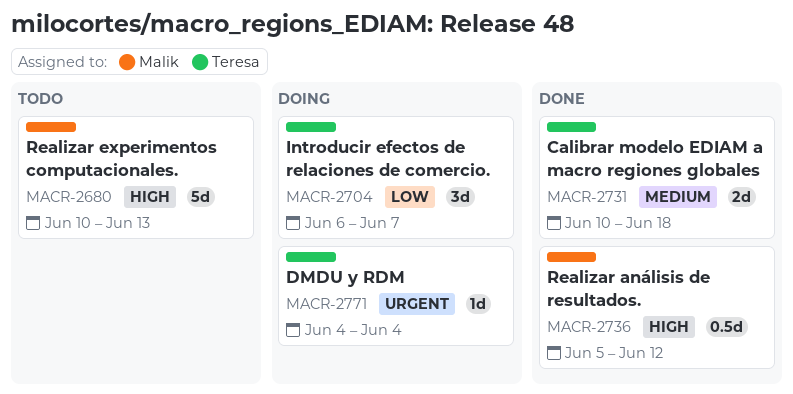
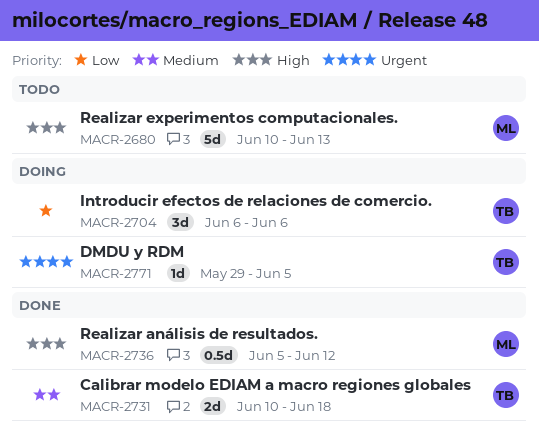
MACR-2704, due: Jun 7 -> Jun 6
MACR-2771, start: Jun 4 -> May 29
MACR-2771, due: Jun 4 -> Jun 5

